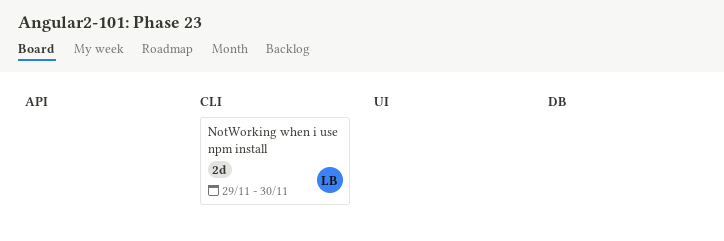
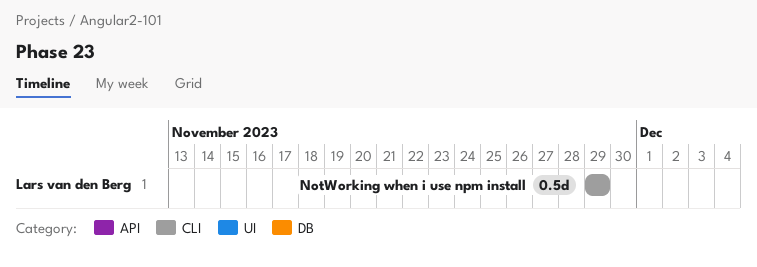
NotWorking when i use npm install, estimate: 2d -> 0.5d
NotWorking when i use npm install, due: Nov 30 -> Nov 29

